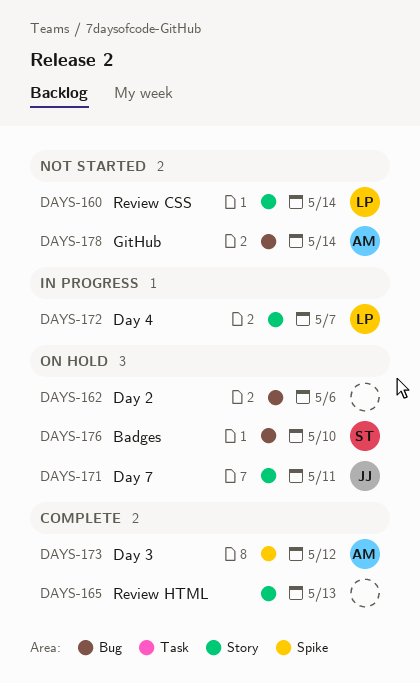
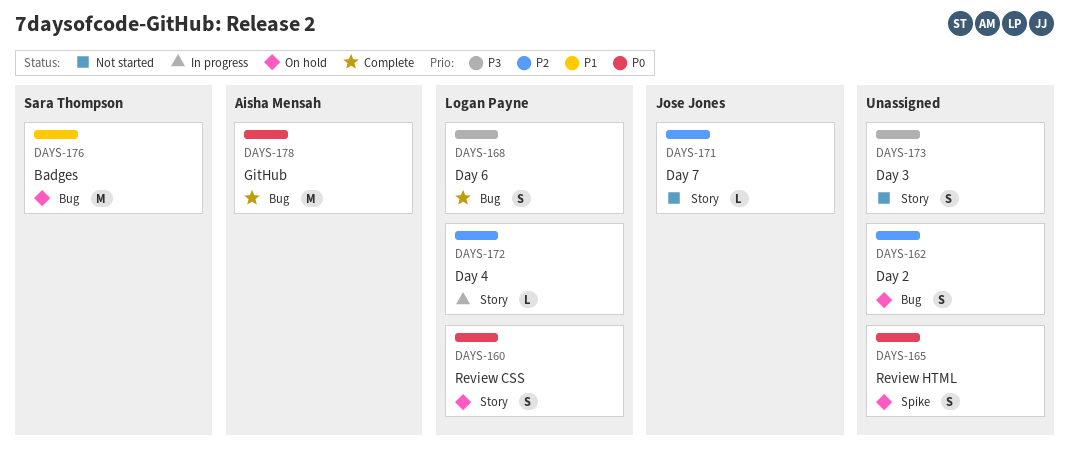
DAYS-160, status: Not started -> On hold
DAYS-165, status: Complete -> On hold
DAYS-165, label: Story -> Spike
DAYS-168: none -> present
DAYS-171, status: On hold -> Not started
DAYS-173, status: Complete -> Not started
DAYS-173, owner: Aisha Mensah -> none
DAYS-173, label: Spike -> Story
DAYS-178, status: Not started -> Complete

